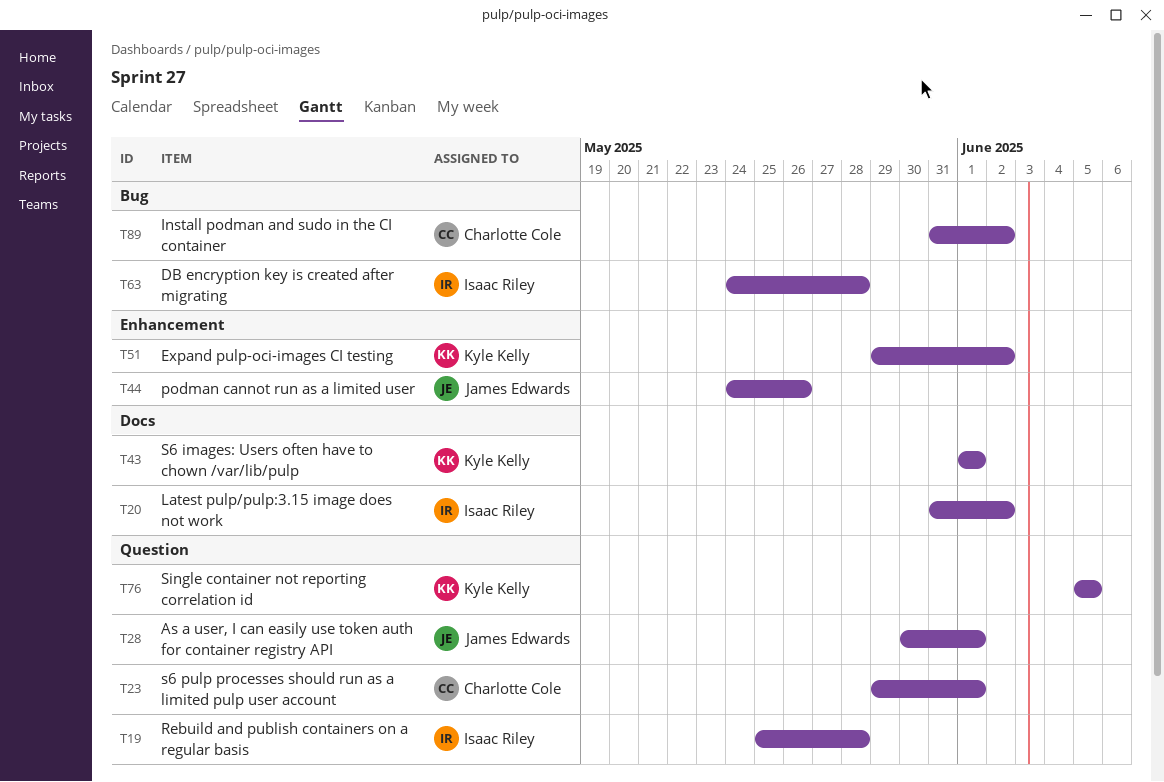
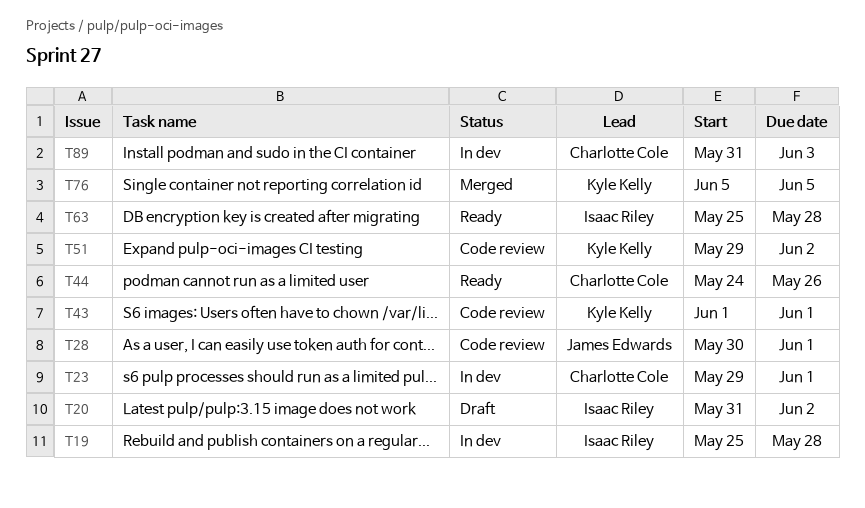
T44, owner: James Edwards -> Charlotte Cole
T63, start: May 24 -> May 25
T89, due: Jun 2 -> Jun 3

